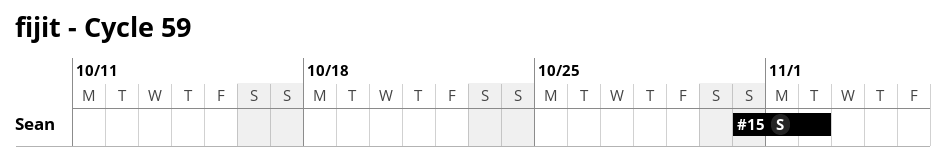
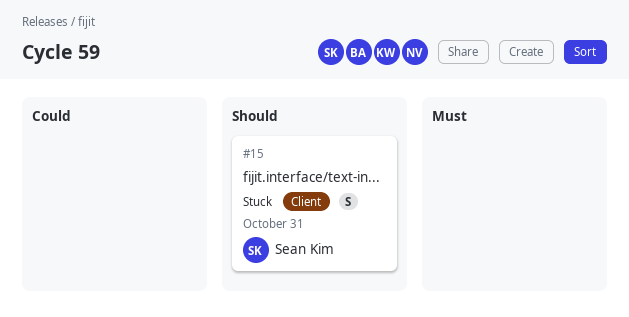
#15, due: Nov 2 -> Oct 31

